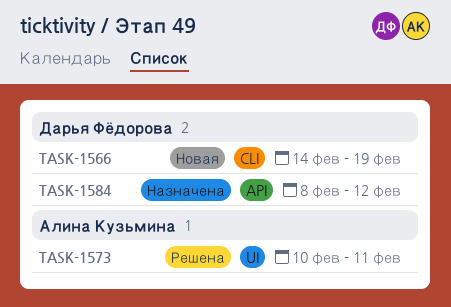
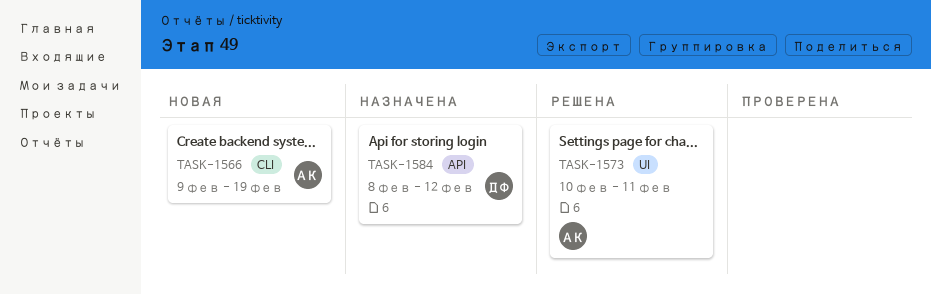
TASK-1566, owner: Дарья Фёдорова -> Алина Кузьмина
TASK-1566, start: Feb 14 -> Feb 9

